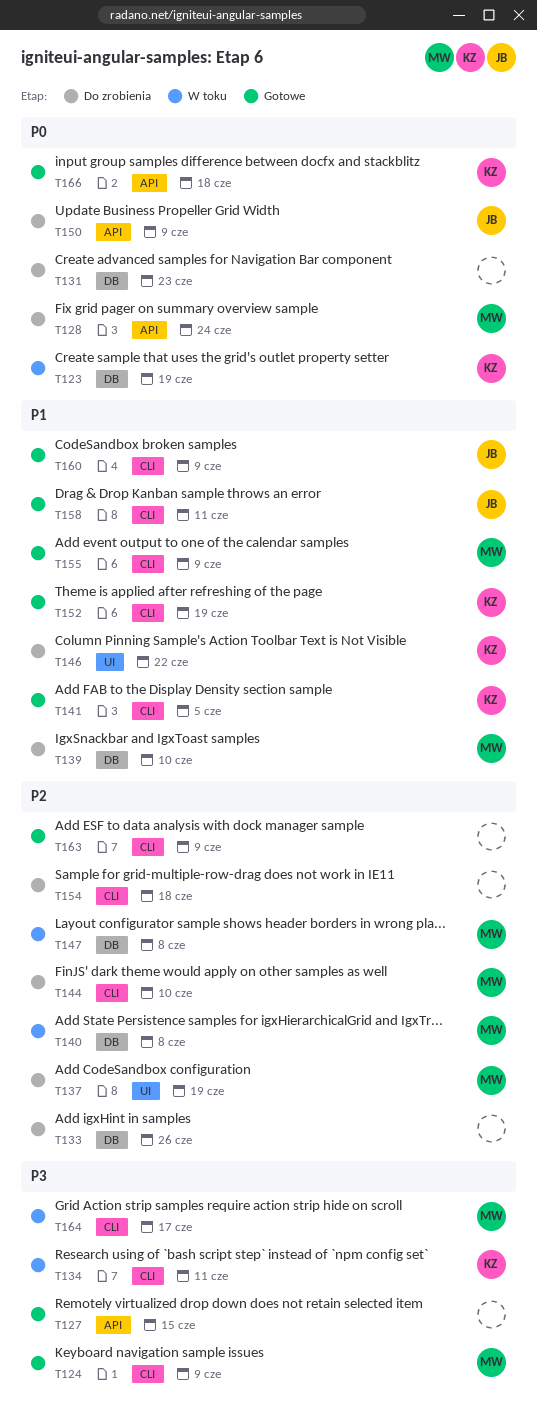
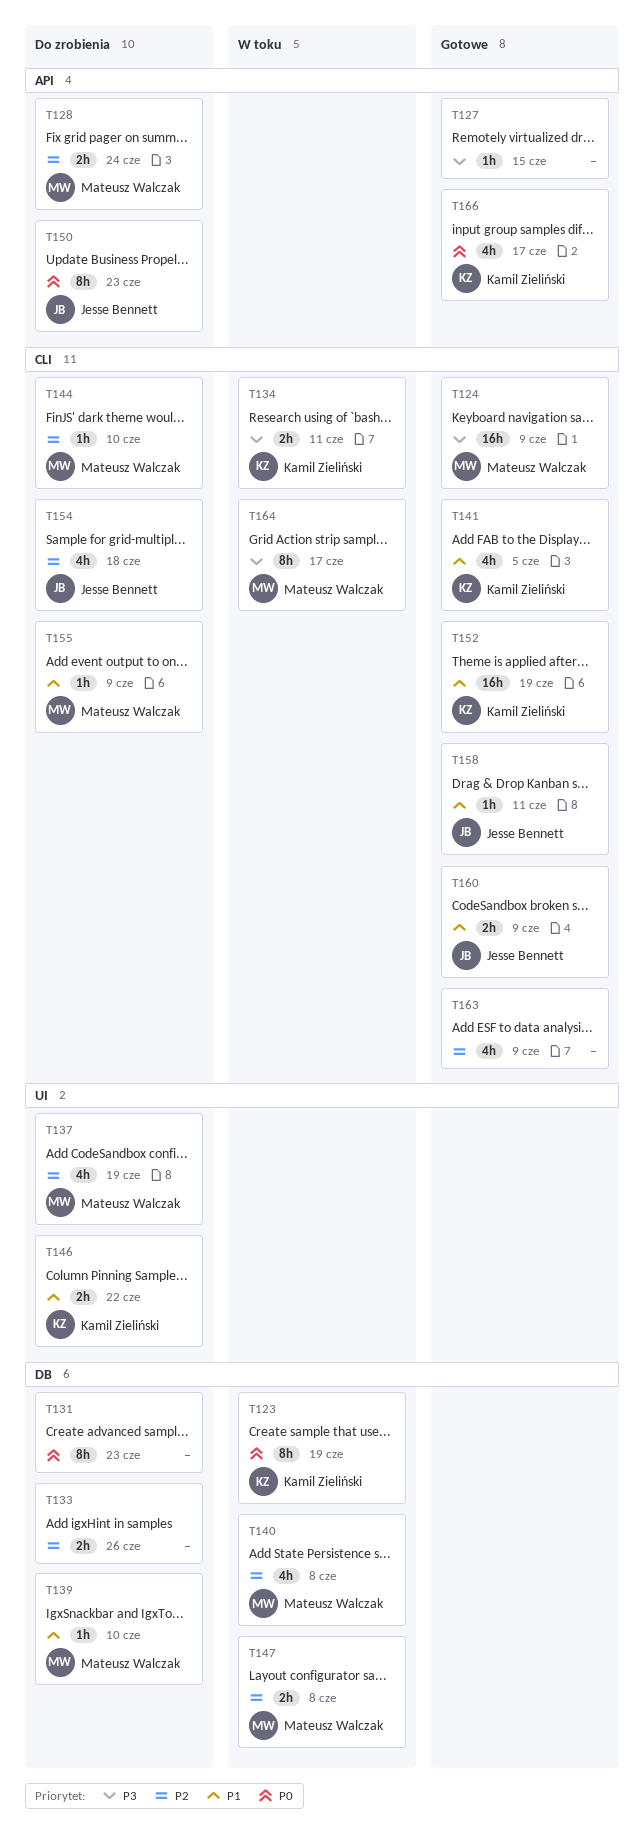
T128, priority: P0 -> P2
T150, due: Jun 9 -> Jun 23
T154, owner: none -> Jesse Bennett
T155, status: Gotowe -> Do zrobienia
T166, due: Jun 18 -> Jun 17

